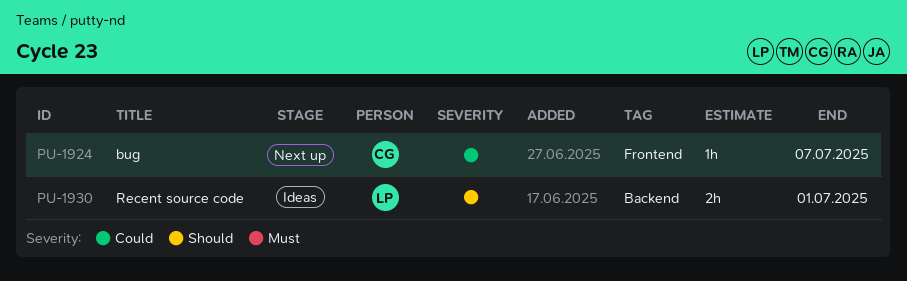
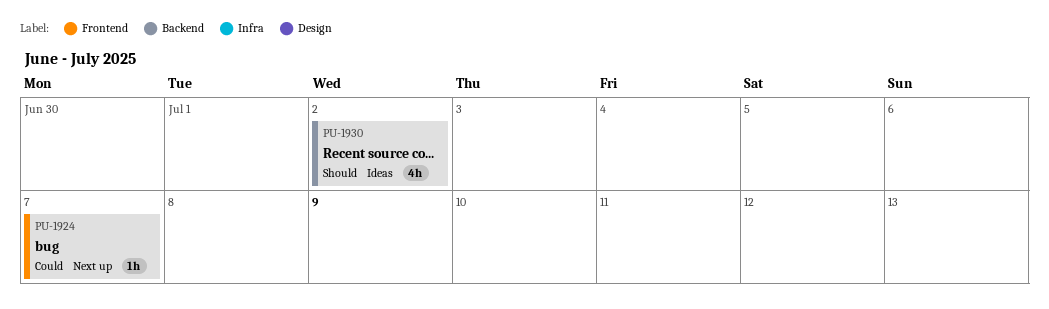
PU-1930, estimate: 2h -> 4h
PU-1930, due: Jul 1 -> Jul 2

